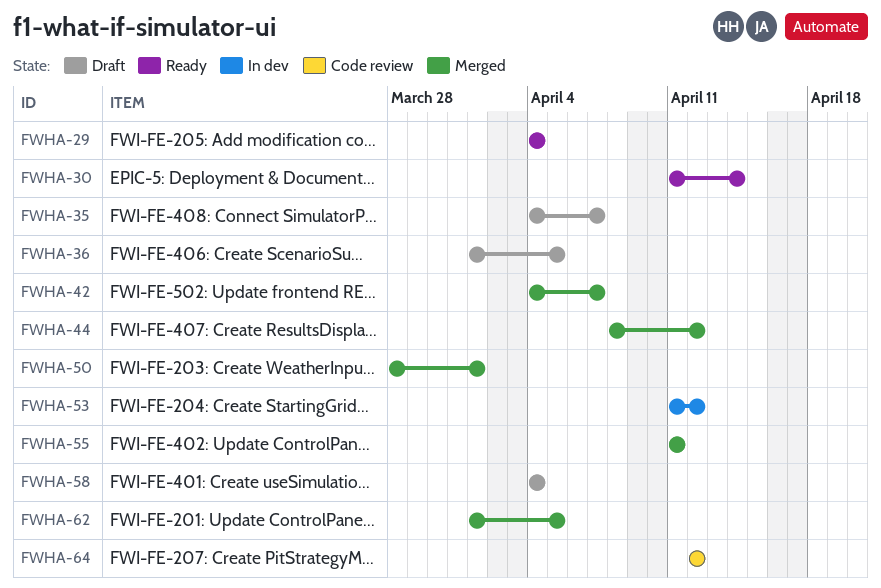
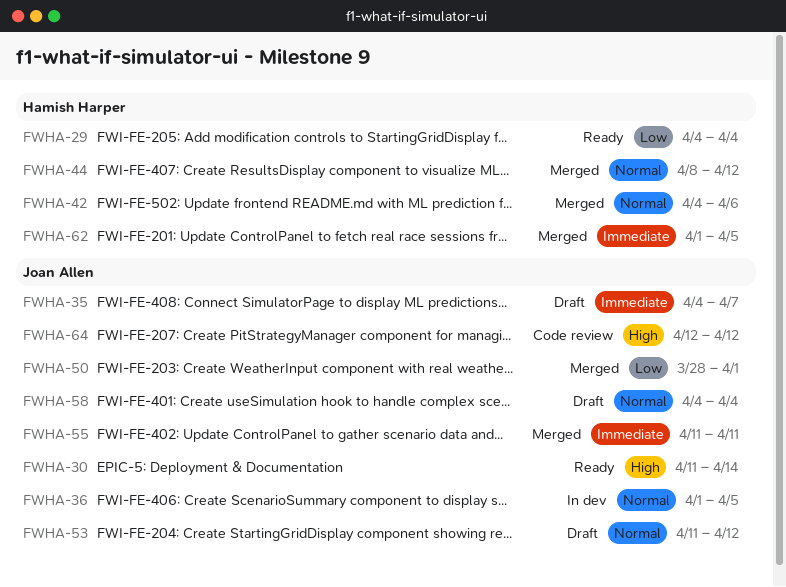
FWHA-36, status: Draft -> In dev
FWHA-42, due: Apr 7 -> Apr 6
FWHA-53, status: In dev -> Draft

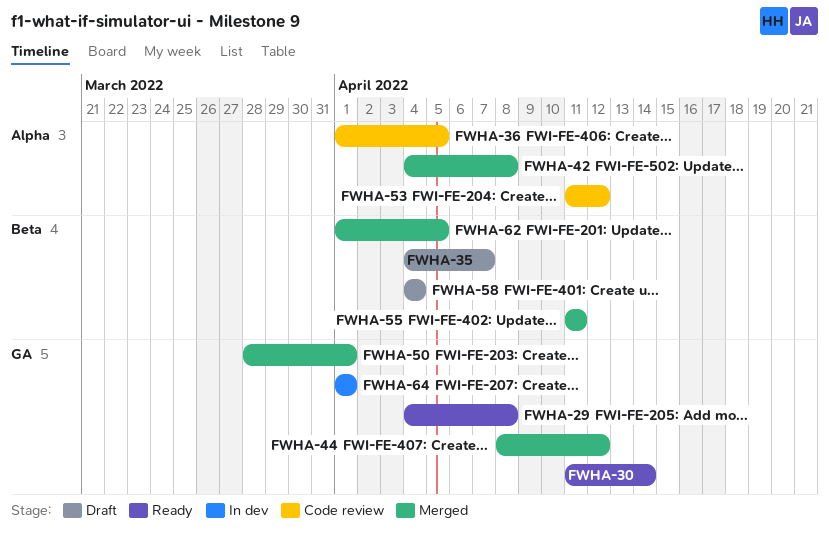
FWHA-29, due: Apr 4 -> Apr 8
FWHA-36, status: In dev -> Code review
FWHA-42, due: Apr 6 -> Apr 8
FWHA-53, status: Draft -> Code review
FWHA-64, status: Code review -> In dev
FWHA-64, start: Apr 12 -> Apr 1
FWHA-64, due: Apr 12 -> Apr 1

